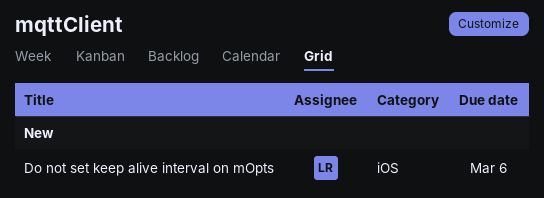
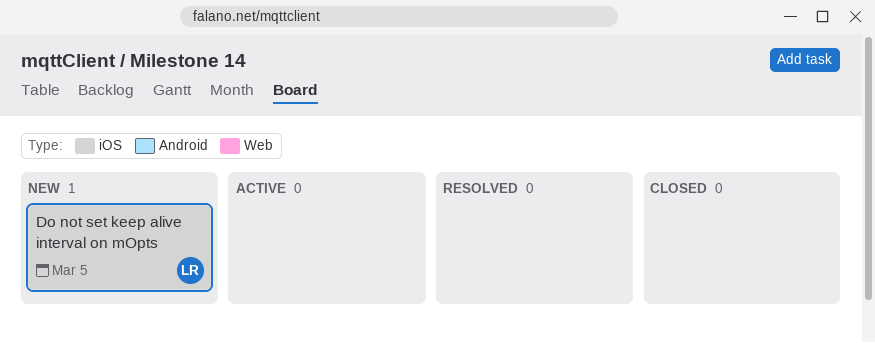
Do not set keep alive interval on mOpts, due: Mar 6 -> Mar 5

